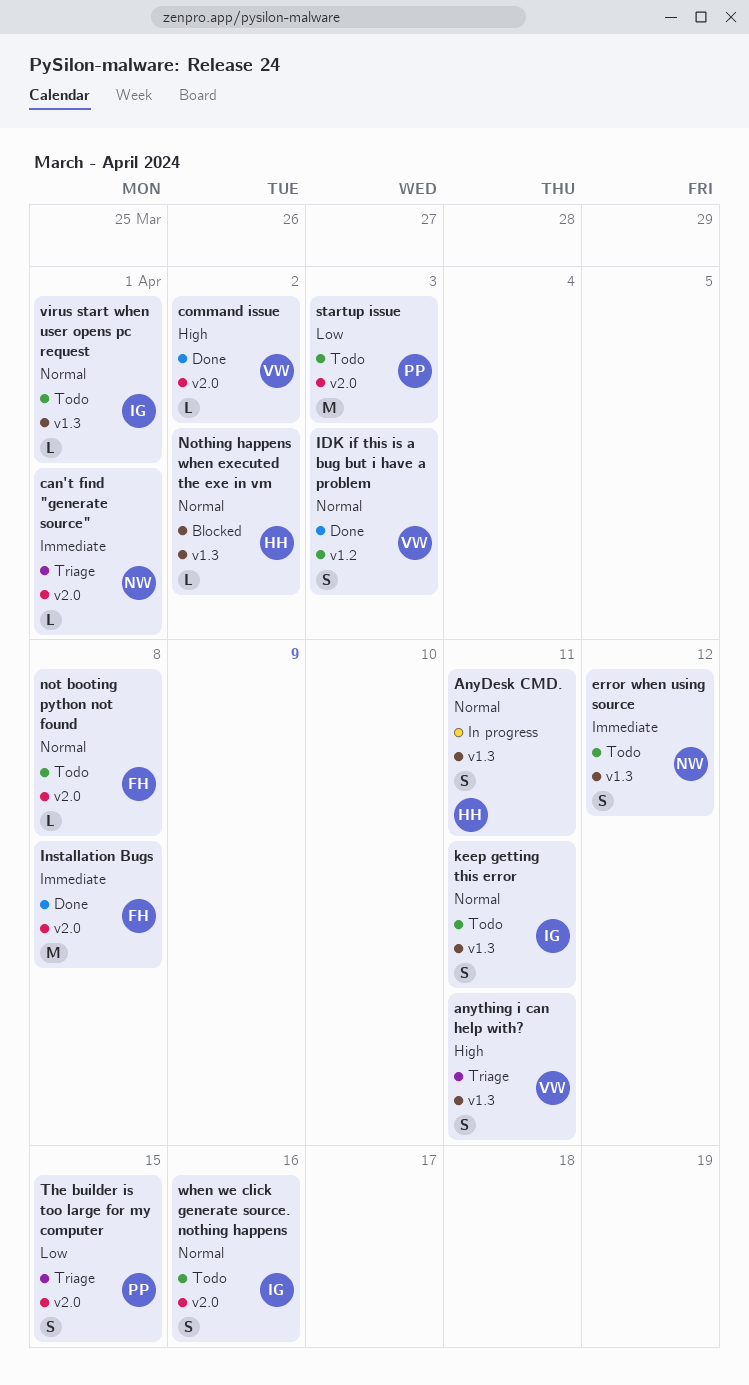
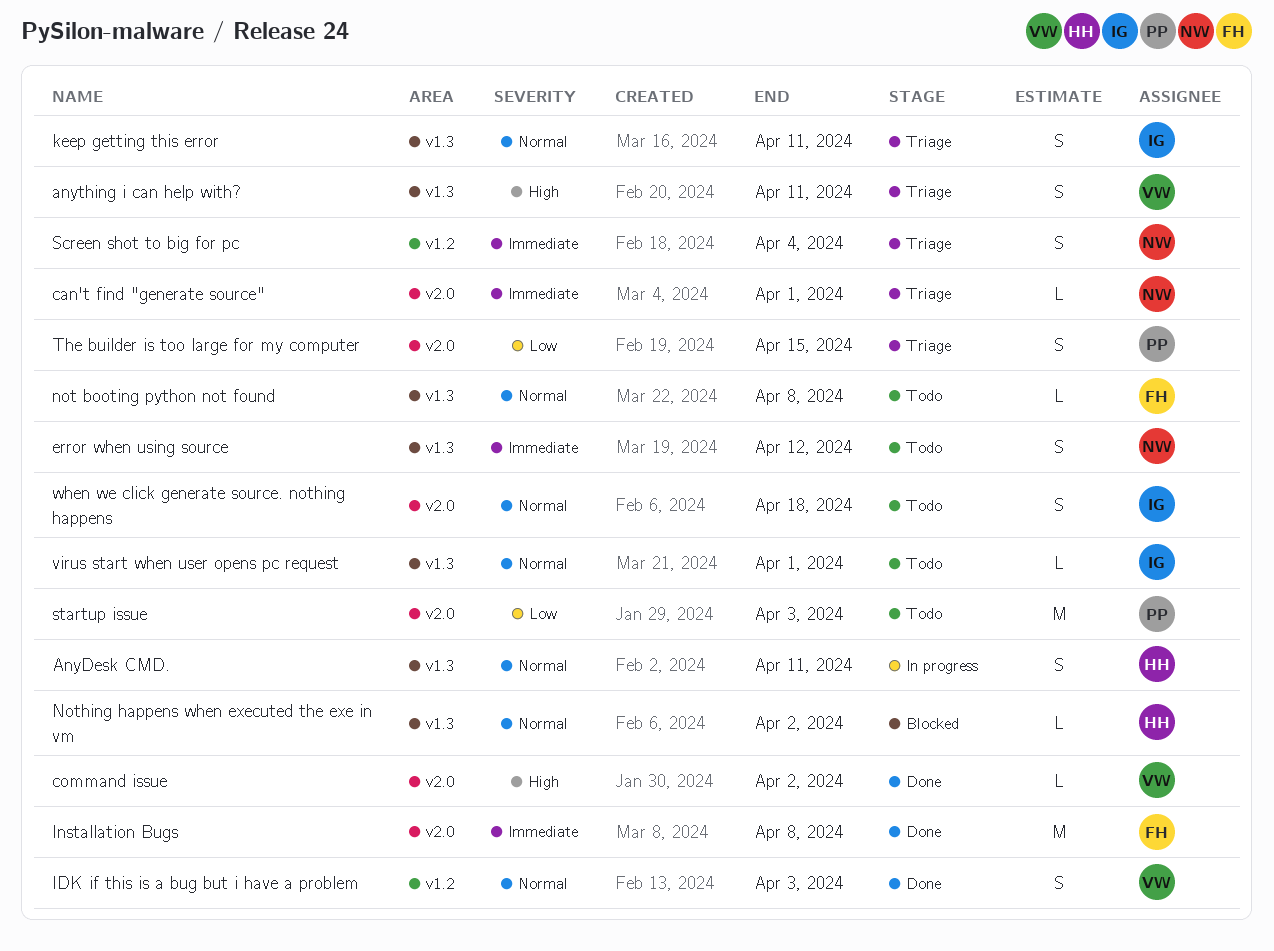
keep getting this error, status: Todo -> Triage
not booting python not found, label: v2.0 -> v1.3
Screen shot to big for pc: none -> present
when we click generate source. nothing happens, due: Apr 16 -> Apr 18

